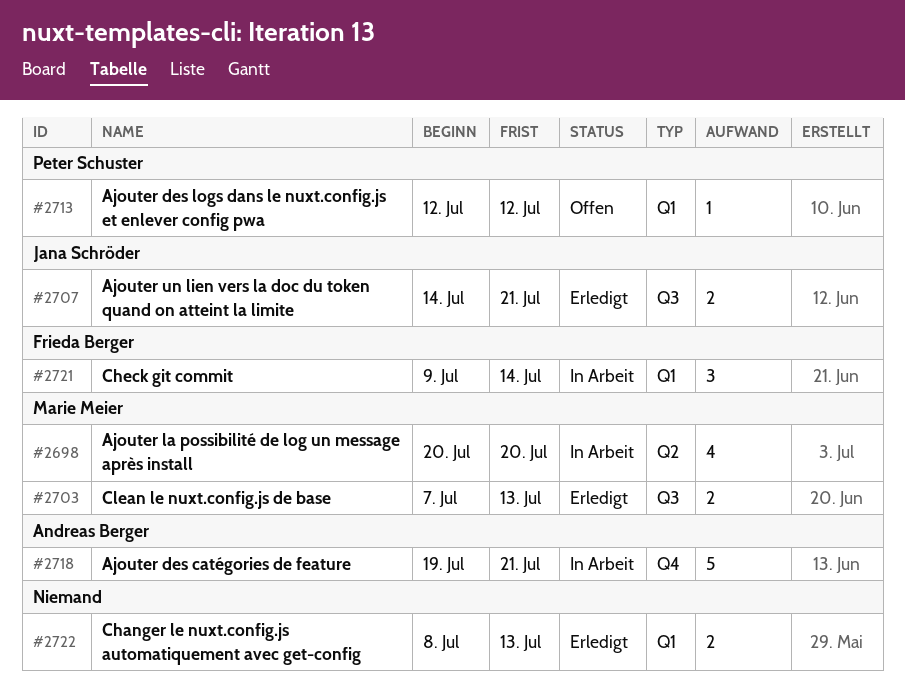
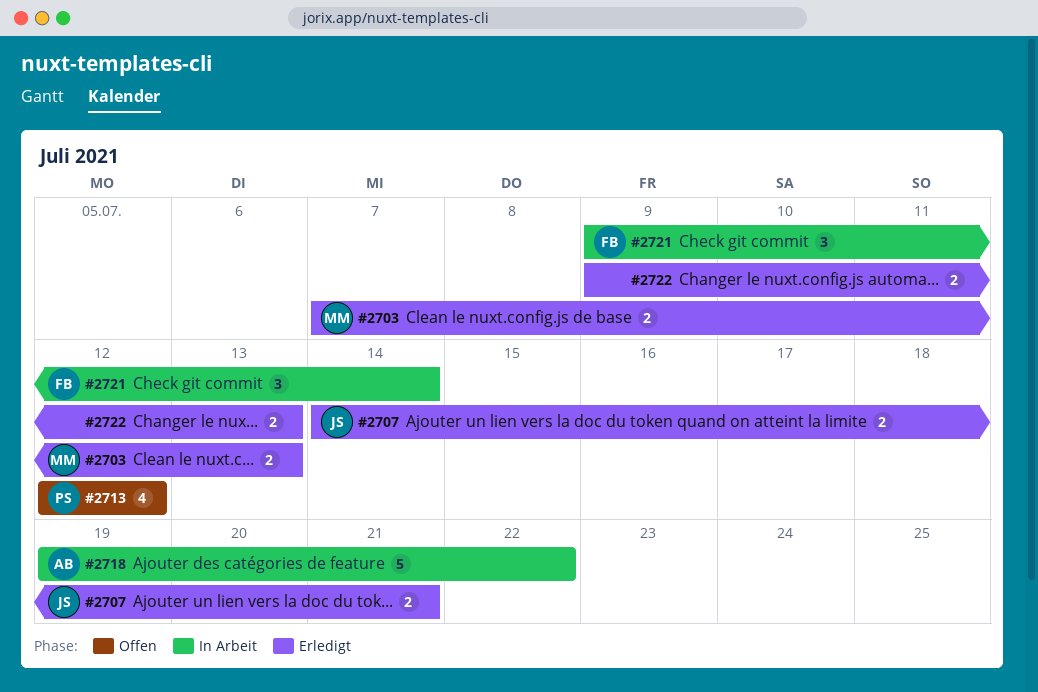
#2698: present -> none
#2713, estimate: 1 -> 4
#2718, due: Jul 21 -> Jul 22
#2722, start: Jul 8 -> Jul 9

